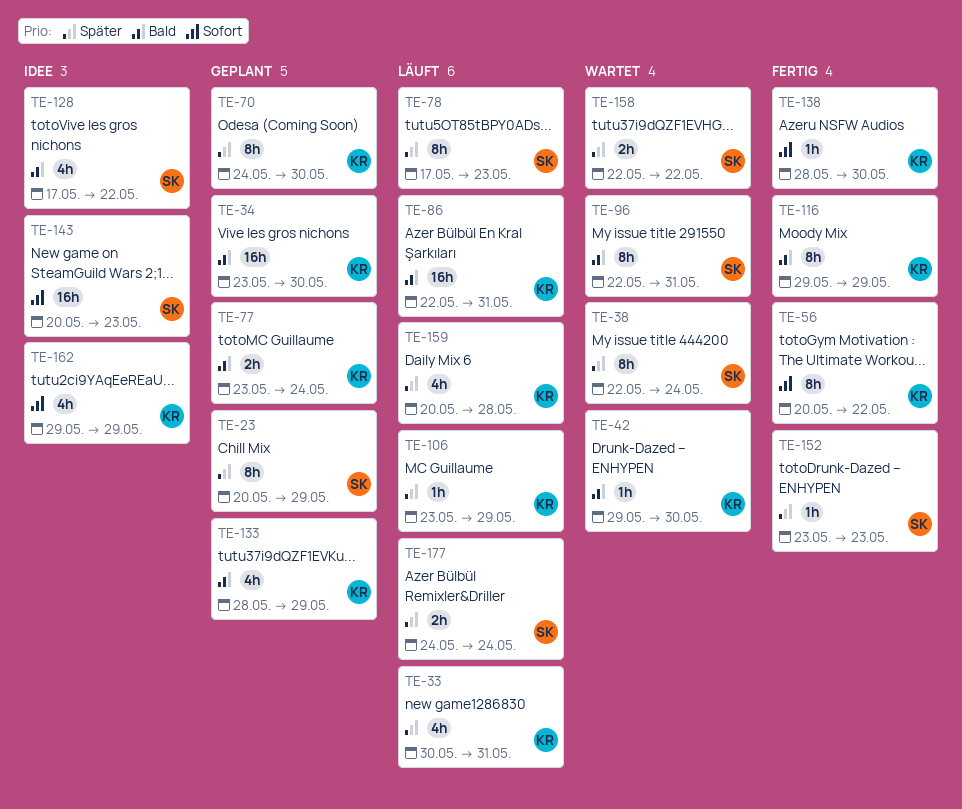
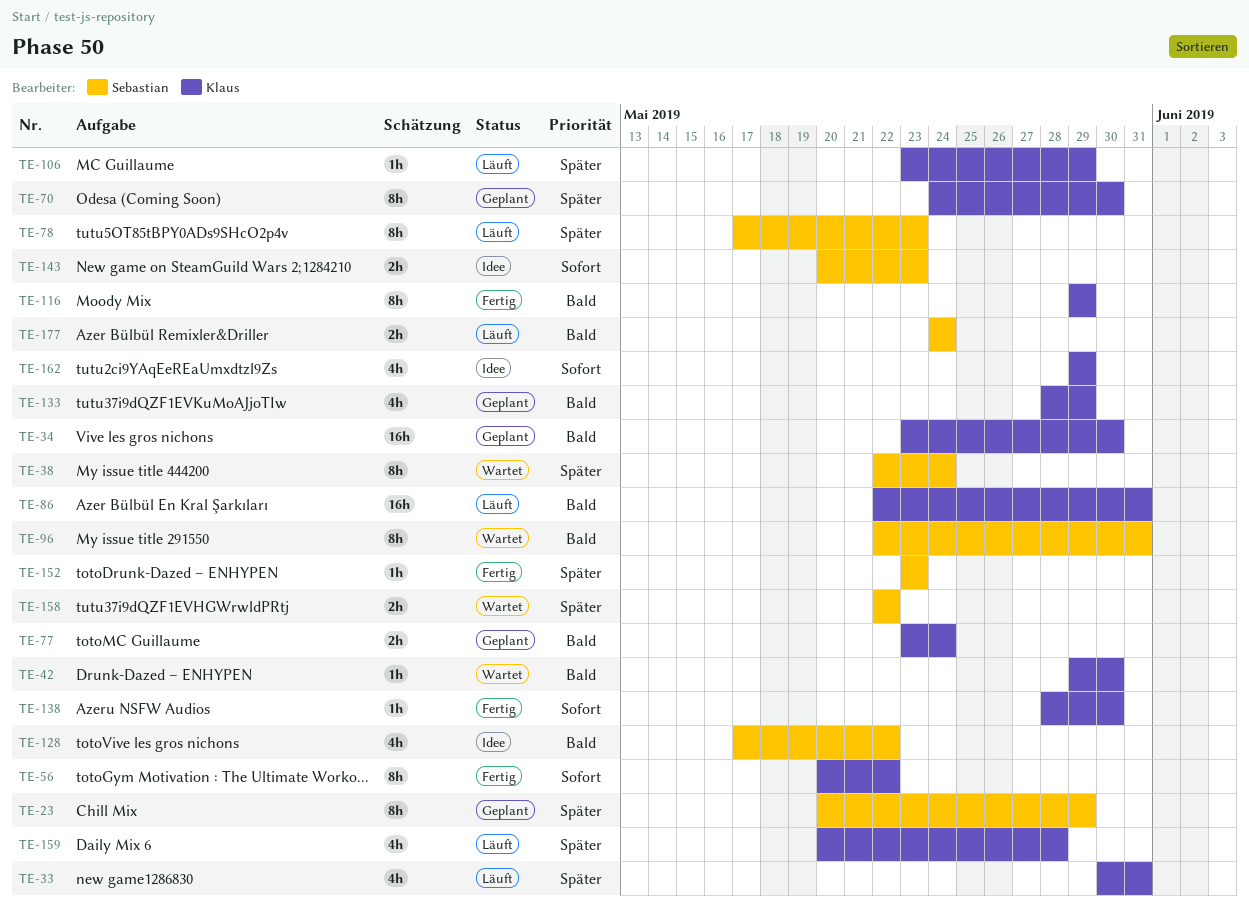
TE-143, estimate: 16h -> 2h
TE-177, priority: Später -> Bald

